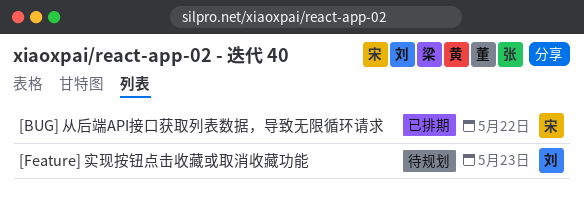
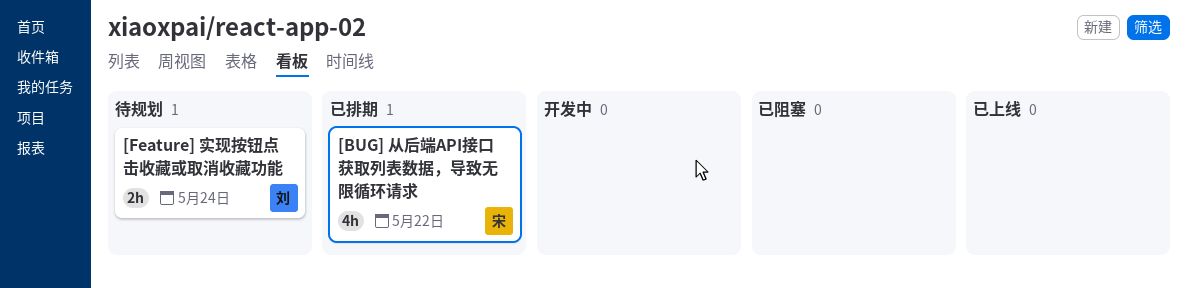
[Feature] 实现按钮点击收藏或取消收藏功能, due: May 23 -> May 24

